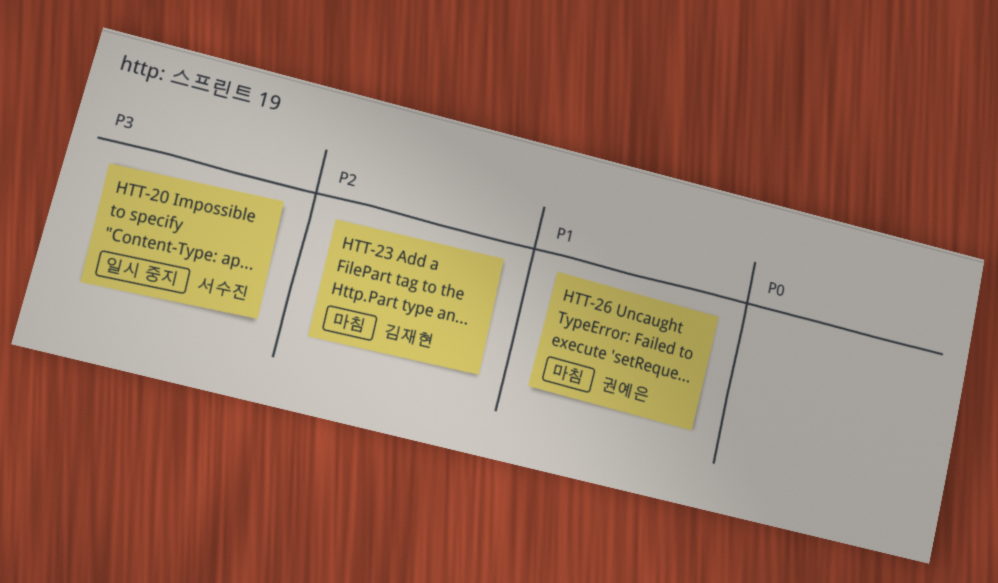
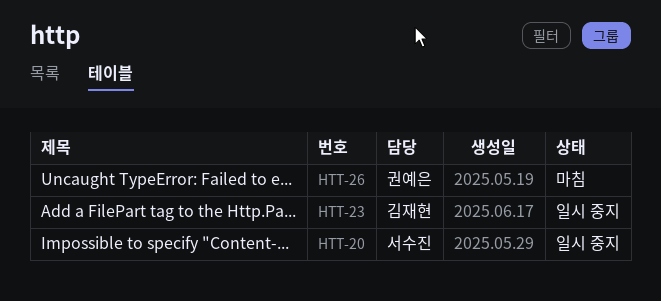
HTT-23, status: 마침 -> 일시 중지

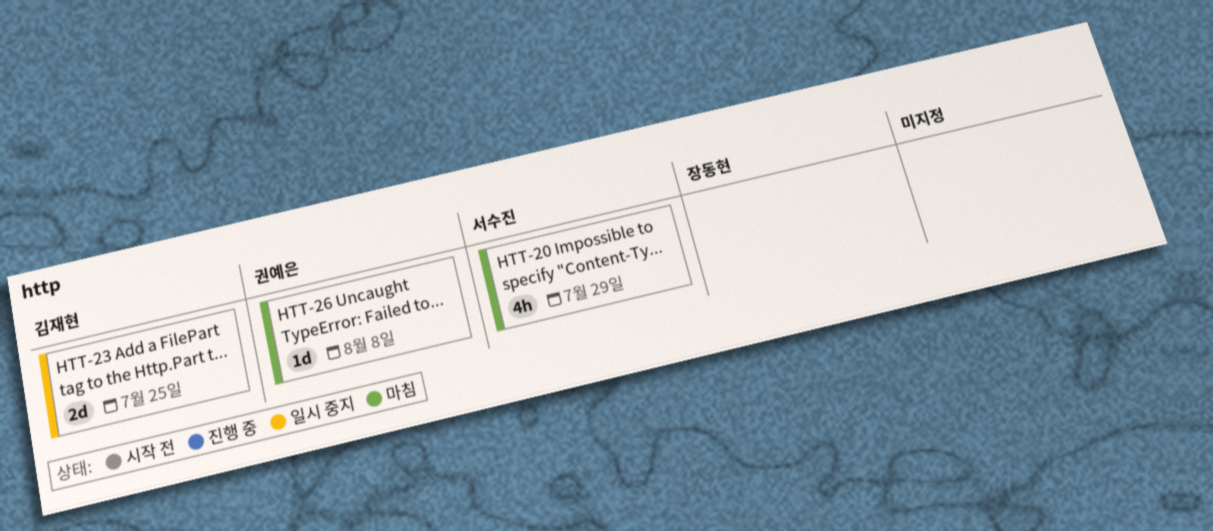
HTT-20, status: 일시 중지 -> 마침

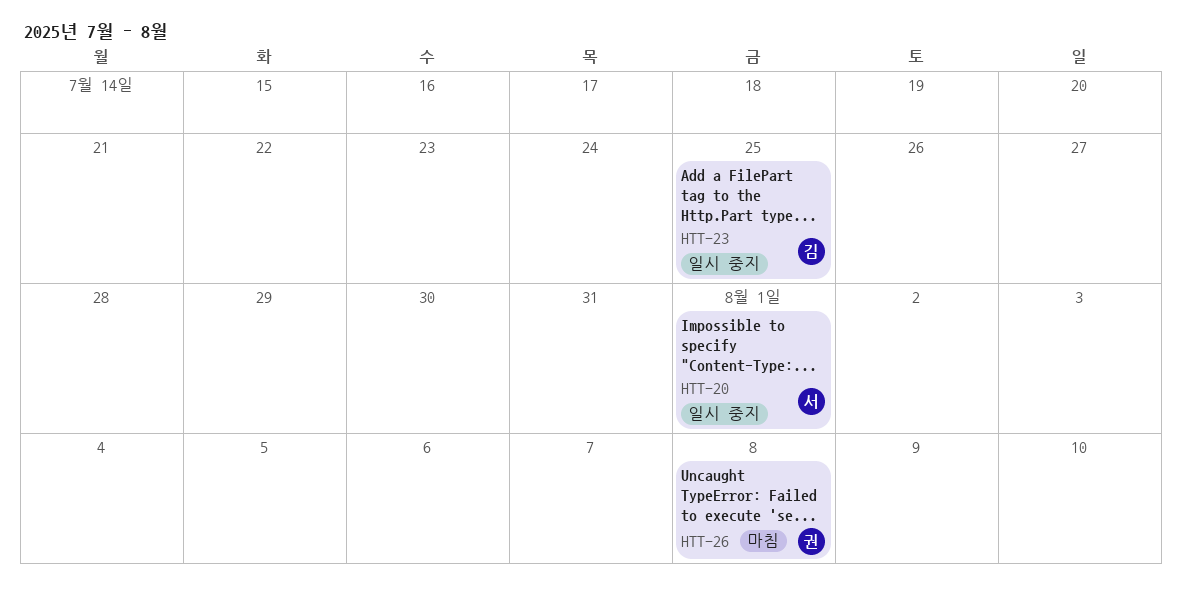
HTT-20, status: 마침 -> 일시 중지
HTT-20, due: Jul 29 -> Aug 1

